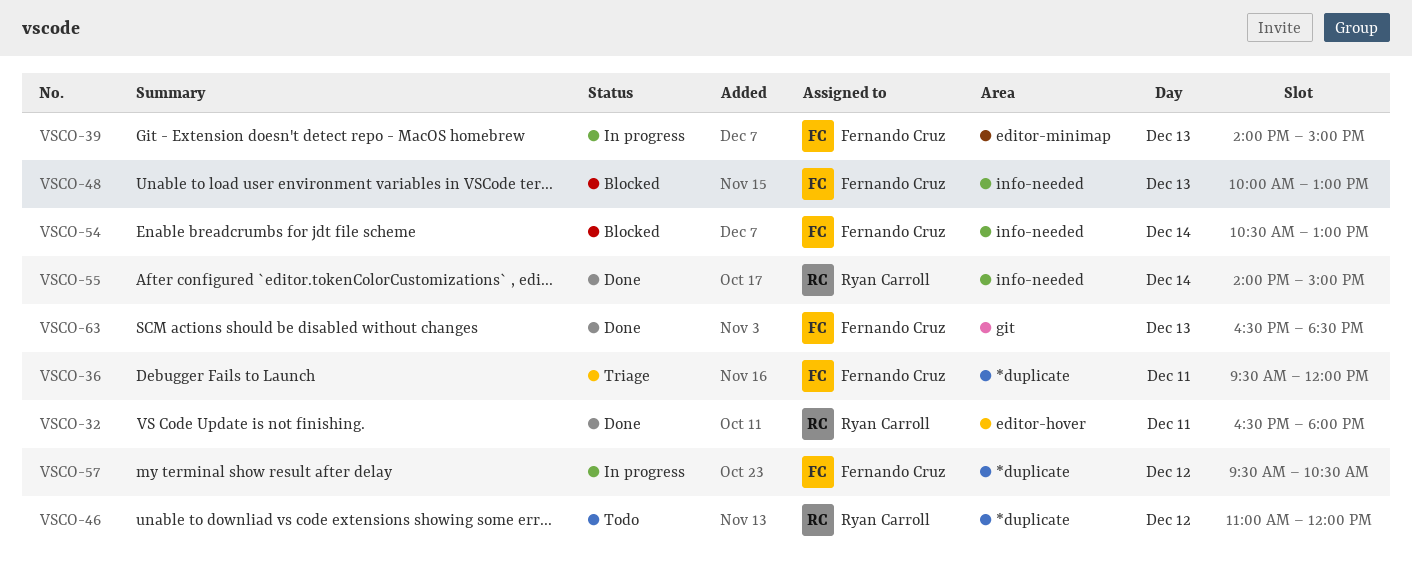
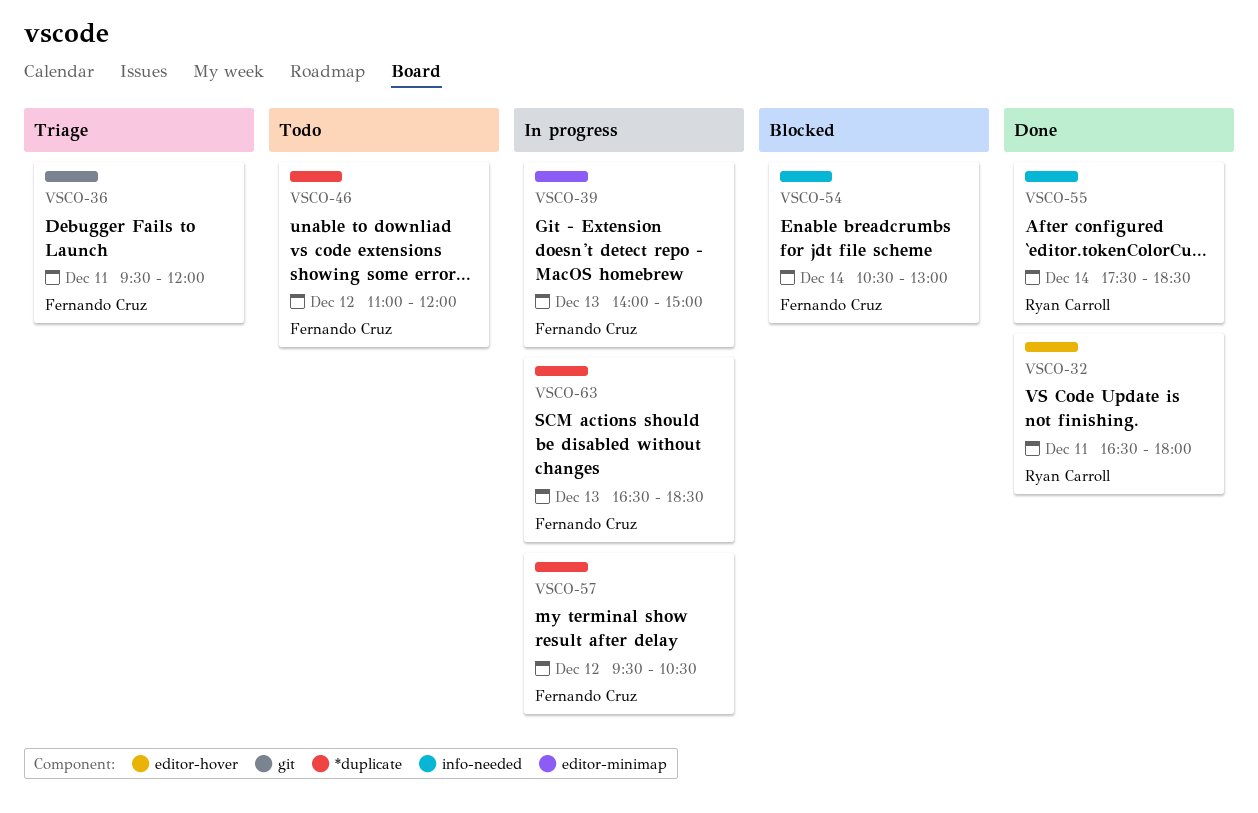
VSCO-36, label: *duplicate -> git
VSCO-46, owner: Ryan Carroll -> Fernando Cruz
VSCO-48: present -> none
VSCO-55, begins: 14:00 -> 17:30
VSCO-55, ends: 15:00 -> 18:30
VSCO-63, status: Done -> In progress
VSCO-63, label: git -> *duplicate

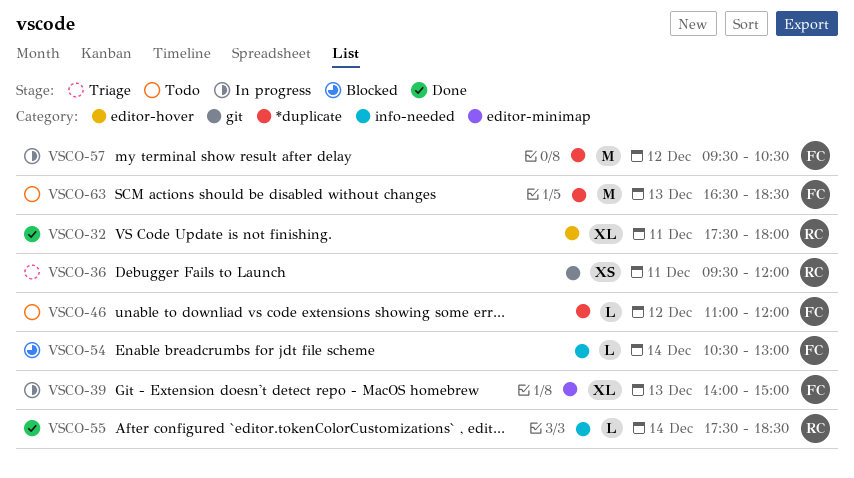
VSCO-32, begins: 16:30 -> 17:30
VSCO-36, owner: Fernando Cruz -> Ryan Carroll
VSCO-63, status: In progress -> Todo

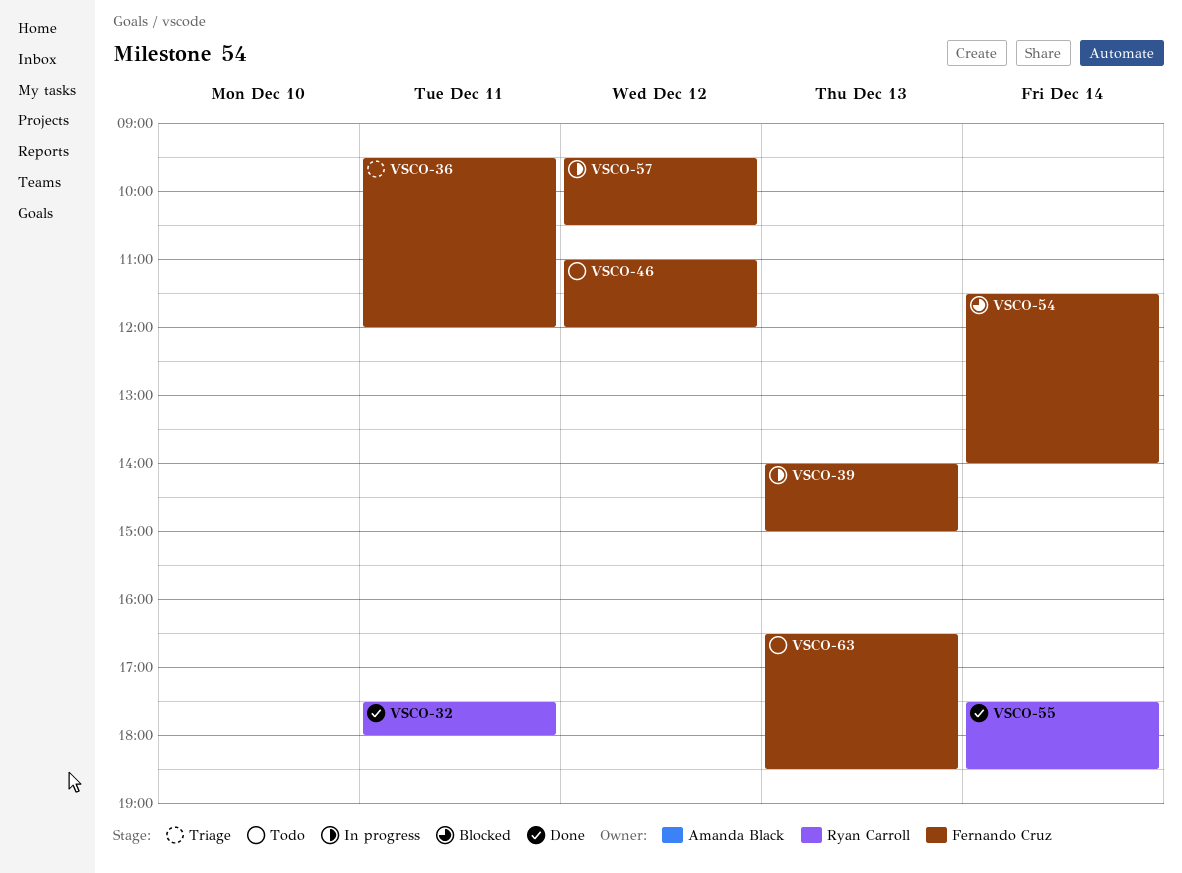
VSCO-36, owner: Ryan Carroll -> Fernando Cruz
VSCO-54, begins: 10:30 -> 11:30
VSCO-54, ends: 13:00 -> 14:00

